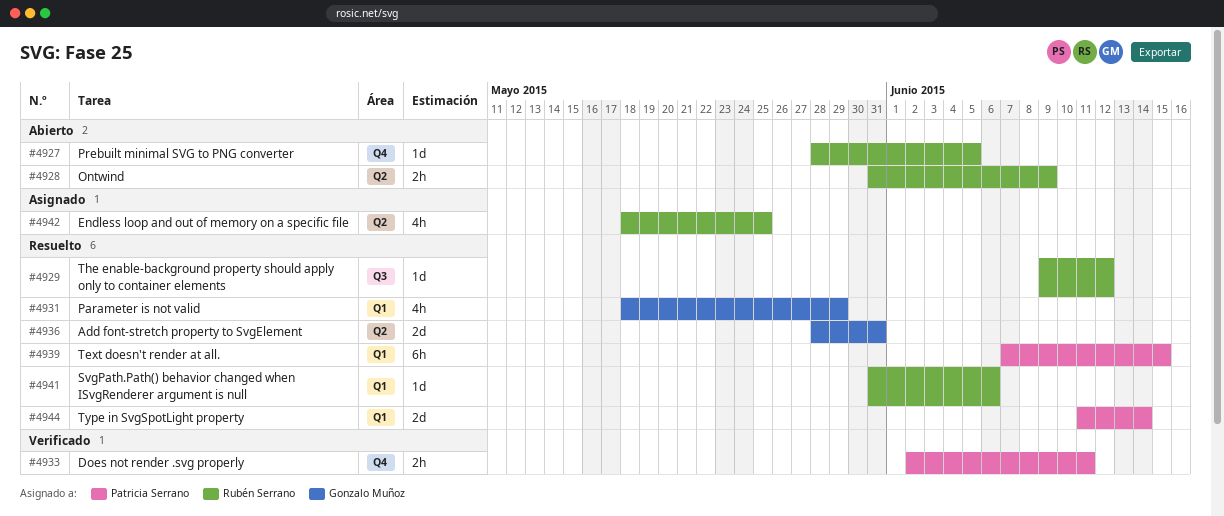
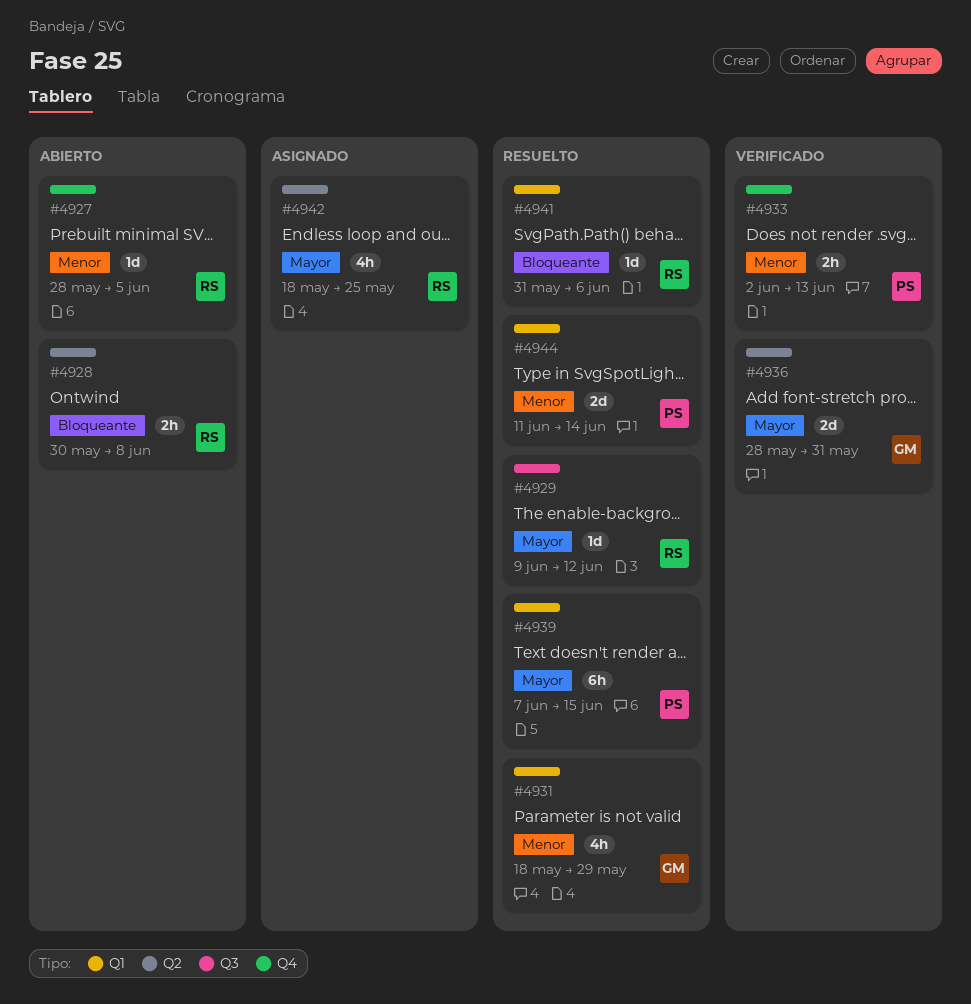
#4928, start: May 31 -> May 30
#4928, due: Jun 9 -> Jun 8
#4933, due: Jun 11 -> Jun 13
#4936, status: Resuelto -> Verificado

